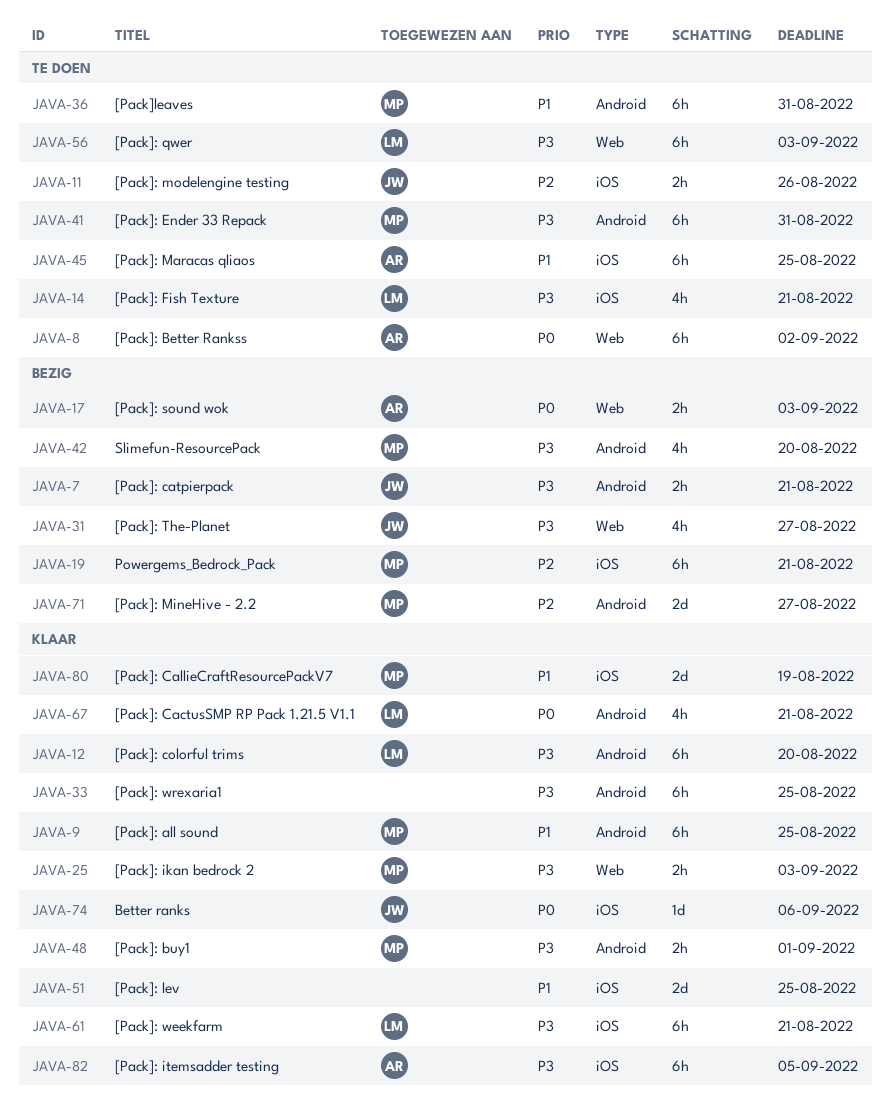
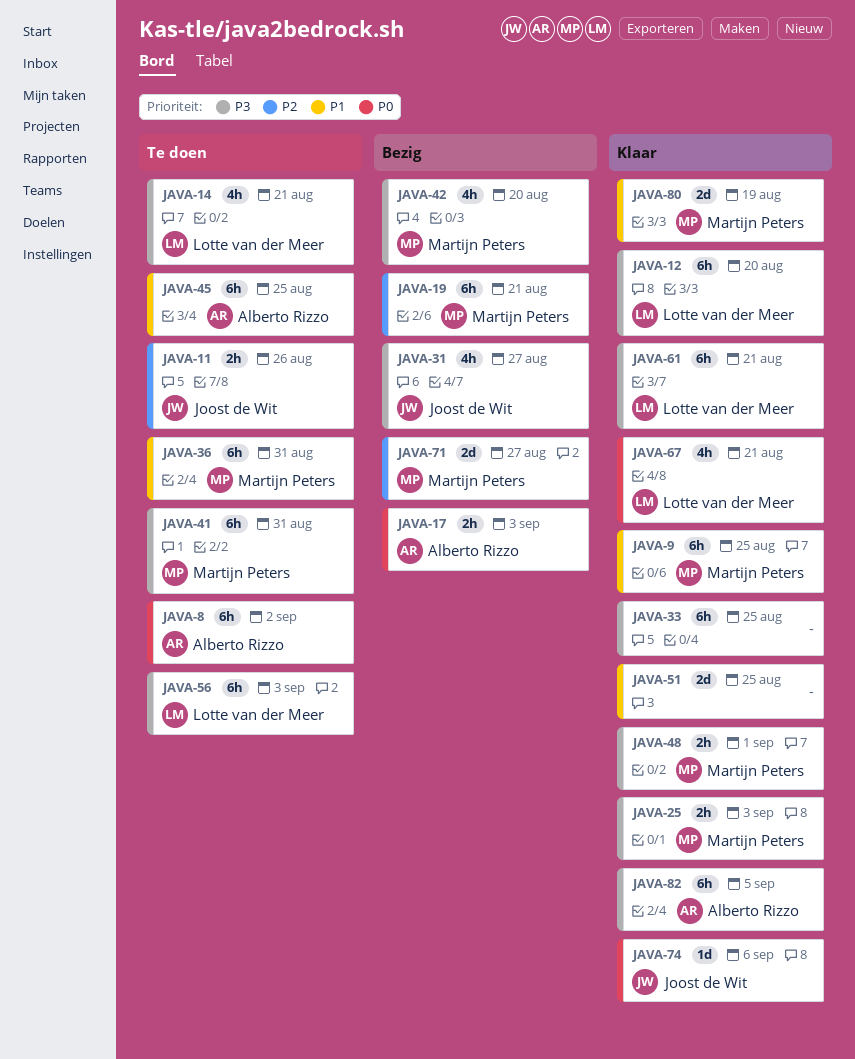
JAVA-7: present -> none

